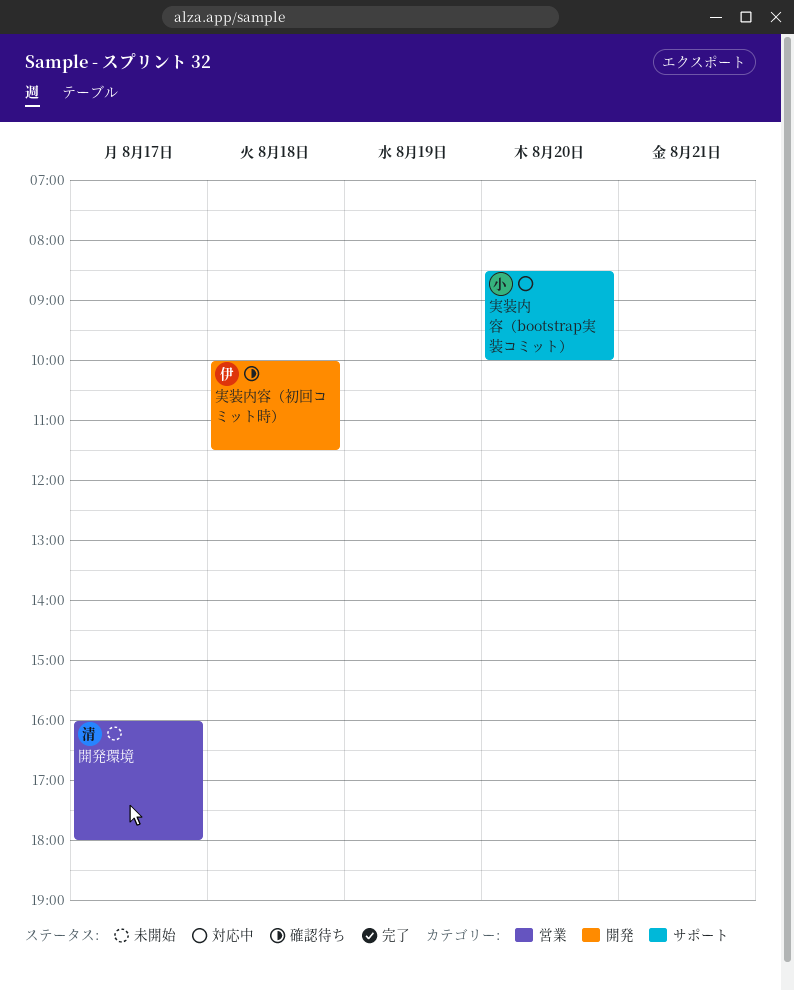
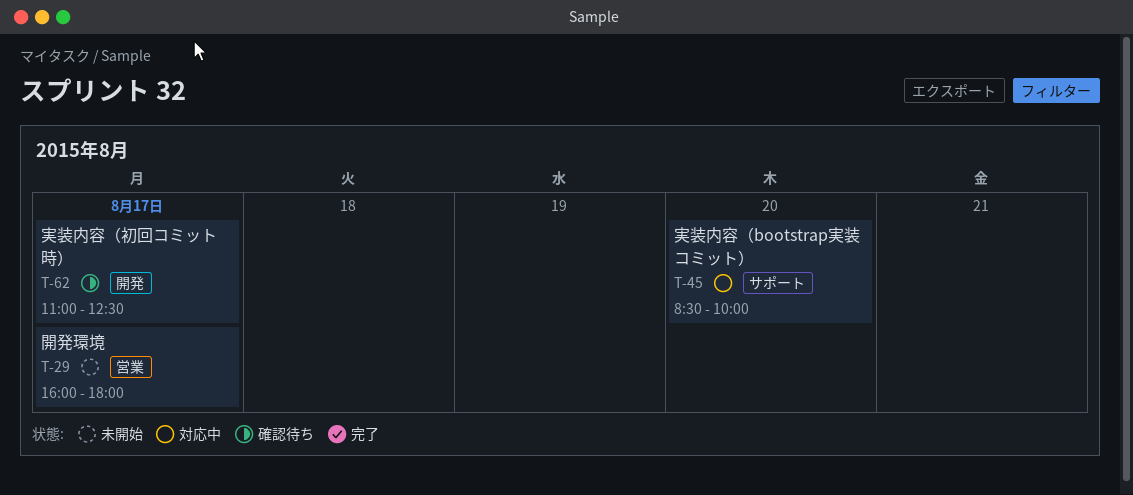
実装内容（初回コミット時）, day: Aug 18 -> Aug 17
実装内容（初回コミット時）, begins: 10:00 -> 11:00
実装内容（初回コミット時）, ends: 11:30 -> 12:30

